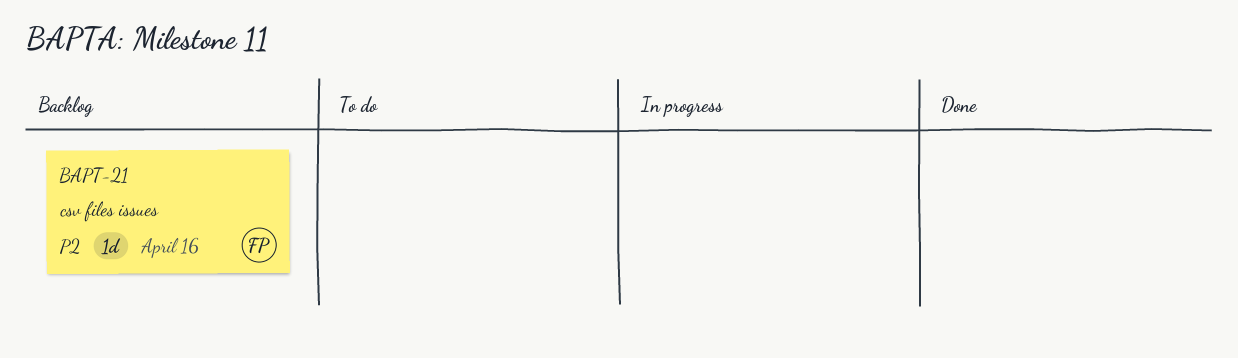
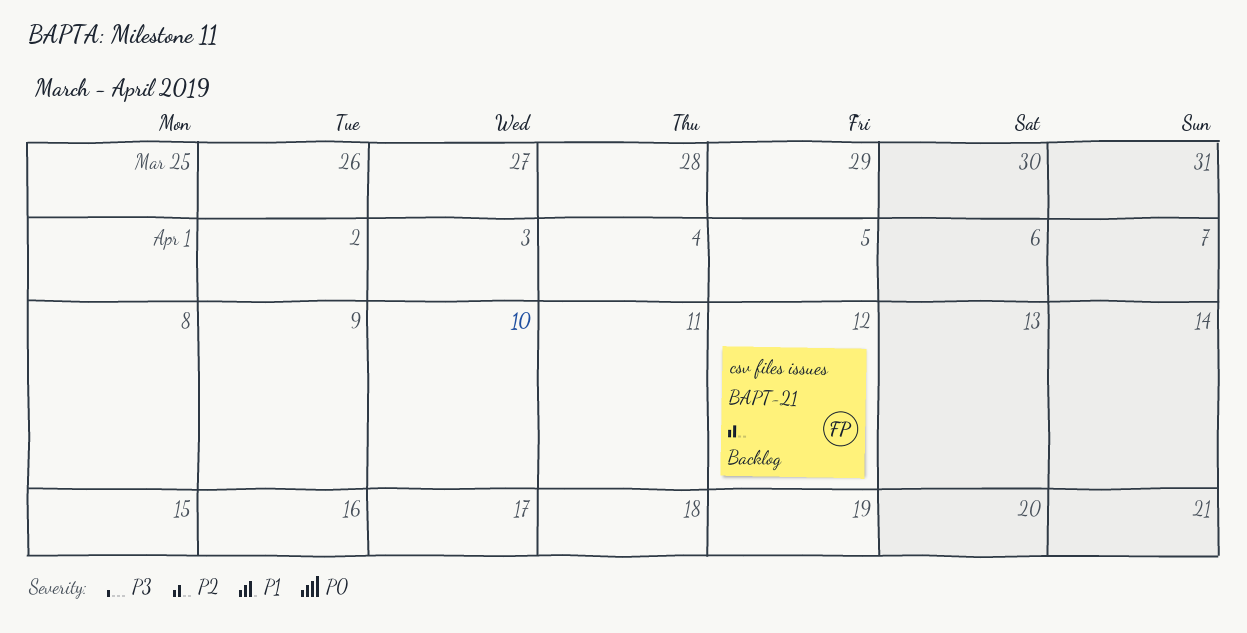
BAPT-21, due: Apr 16 -> Apr 12

